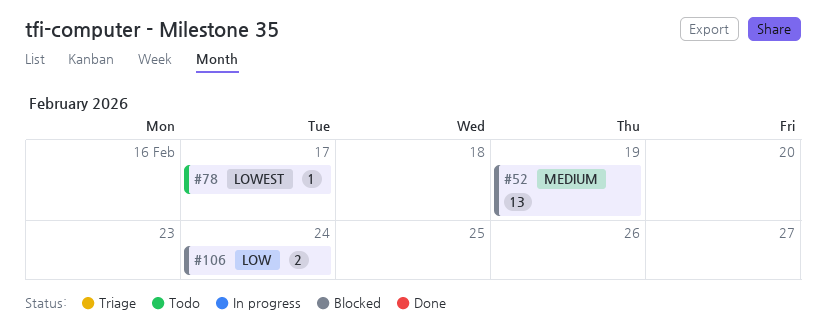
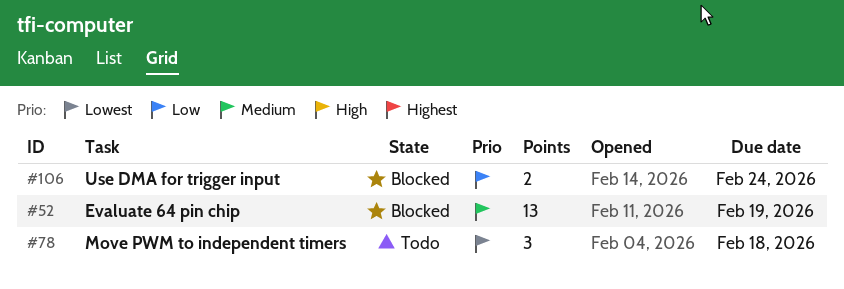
#78, estimate: 1 -> 3
#78, due: Feb 17 -> Feb 18

